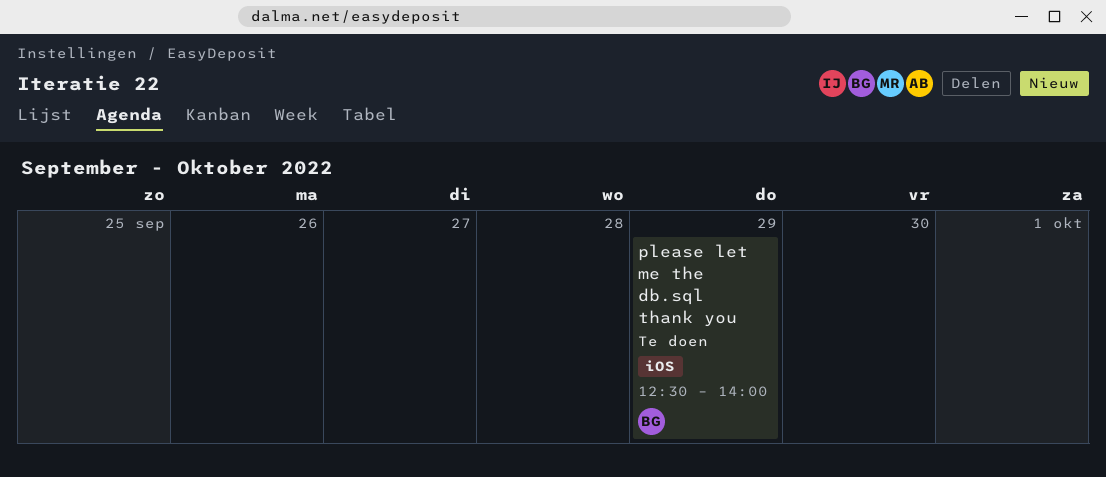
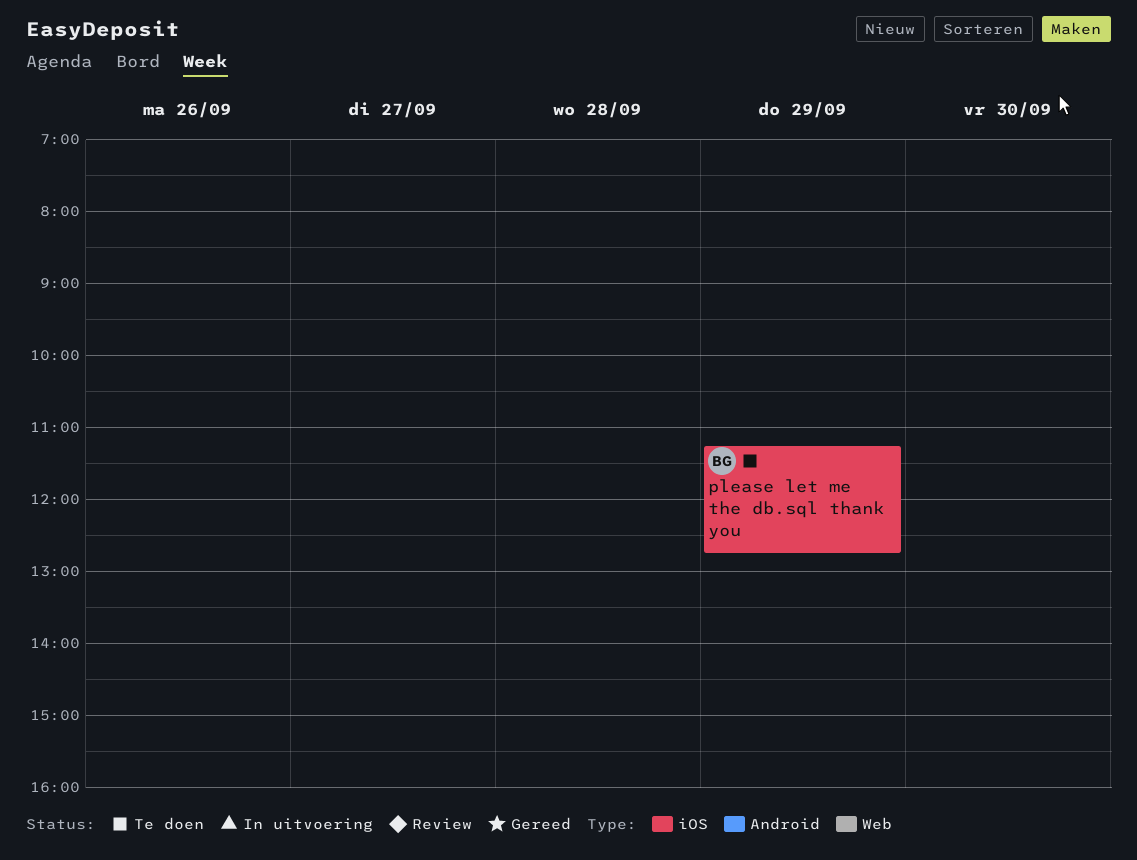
please let me the db.sql thank you, begins: 12:30 -> 11:15
please let me the db.sql thank you, ends: 14:00 -> 12:45

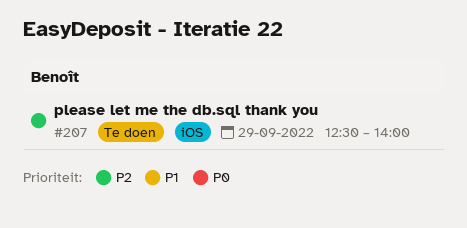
please let me the db.sql thank you, begins: 11:15 -> 12:30
please let me the db.sql thank you, ends: 12:45 -> 14:00

